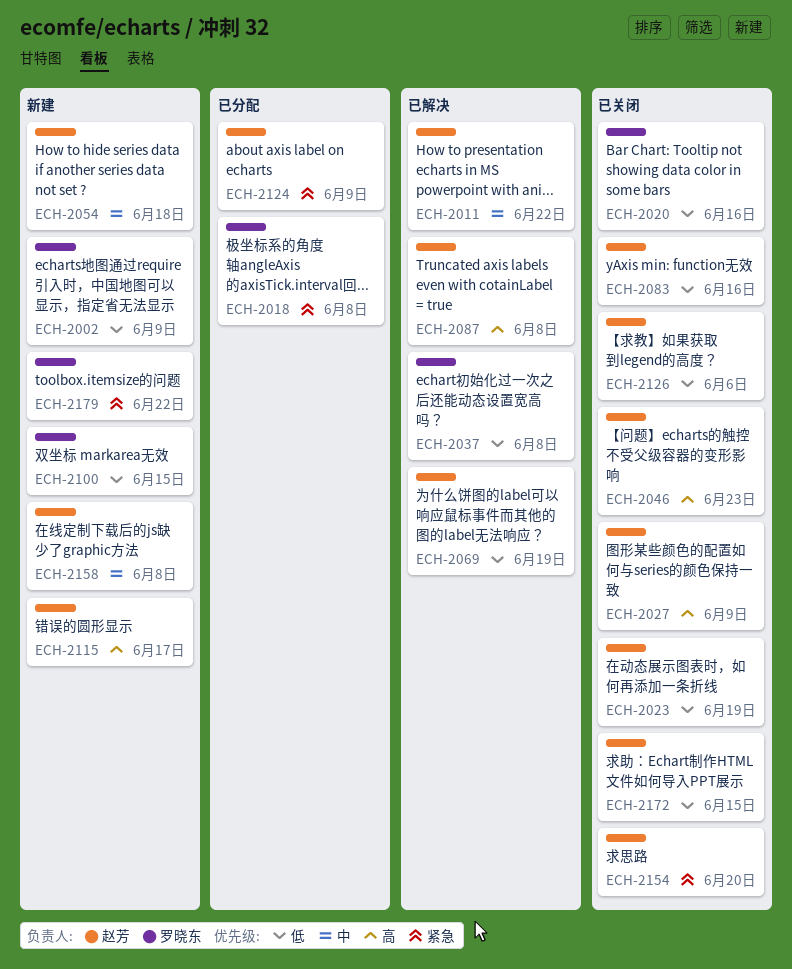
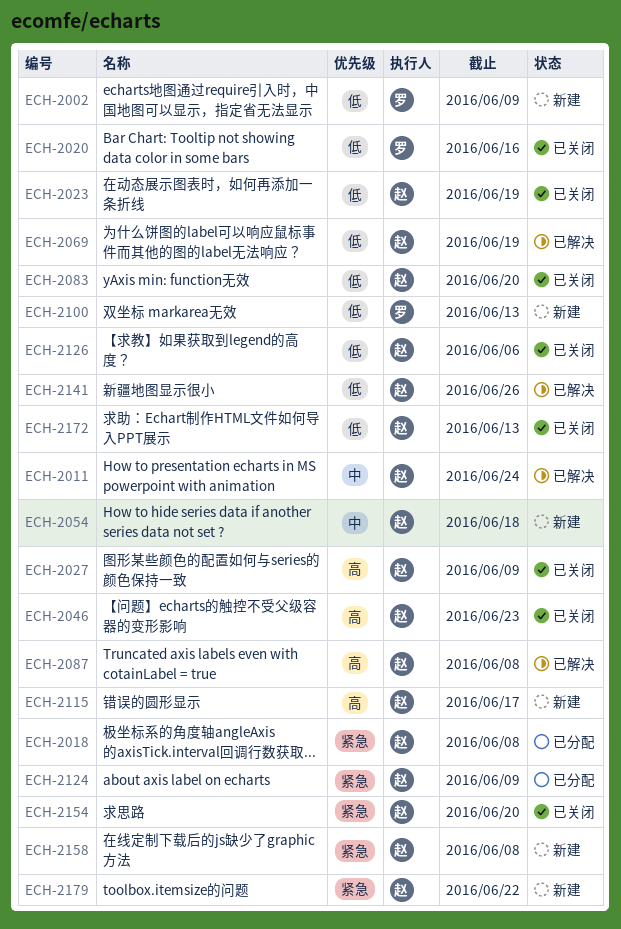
ECH-2011, due: Jun 22 -> Jun 24
ECH-2018, owner: 罗晓东 -> 赵芳
ECH-2037: present -> none
ECH-2083, due: Jun 16 -> Jun 20
ECH-2100, due: Jun 15 -> Jun 13
ECH-2141: none -> present
ECH-2158, priority: 中 -> 紧急
ECH-2172, due: Jun 15 -> Jun 13
ECH-2179, owner: 罗晓东 -> 赵芳

